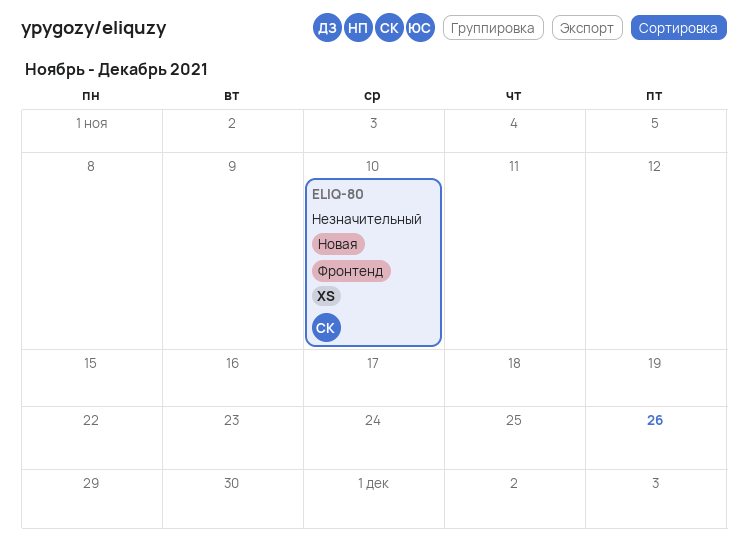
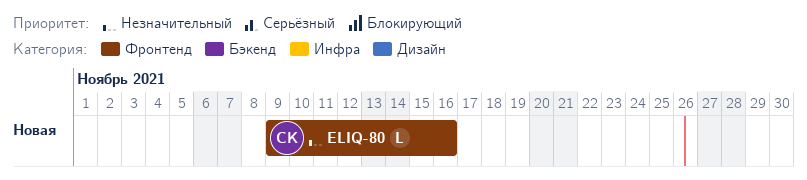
ELIQ-80, estimate: XS -> L
ELIQ-80, due: Nov 10 -> Nov 16

